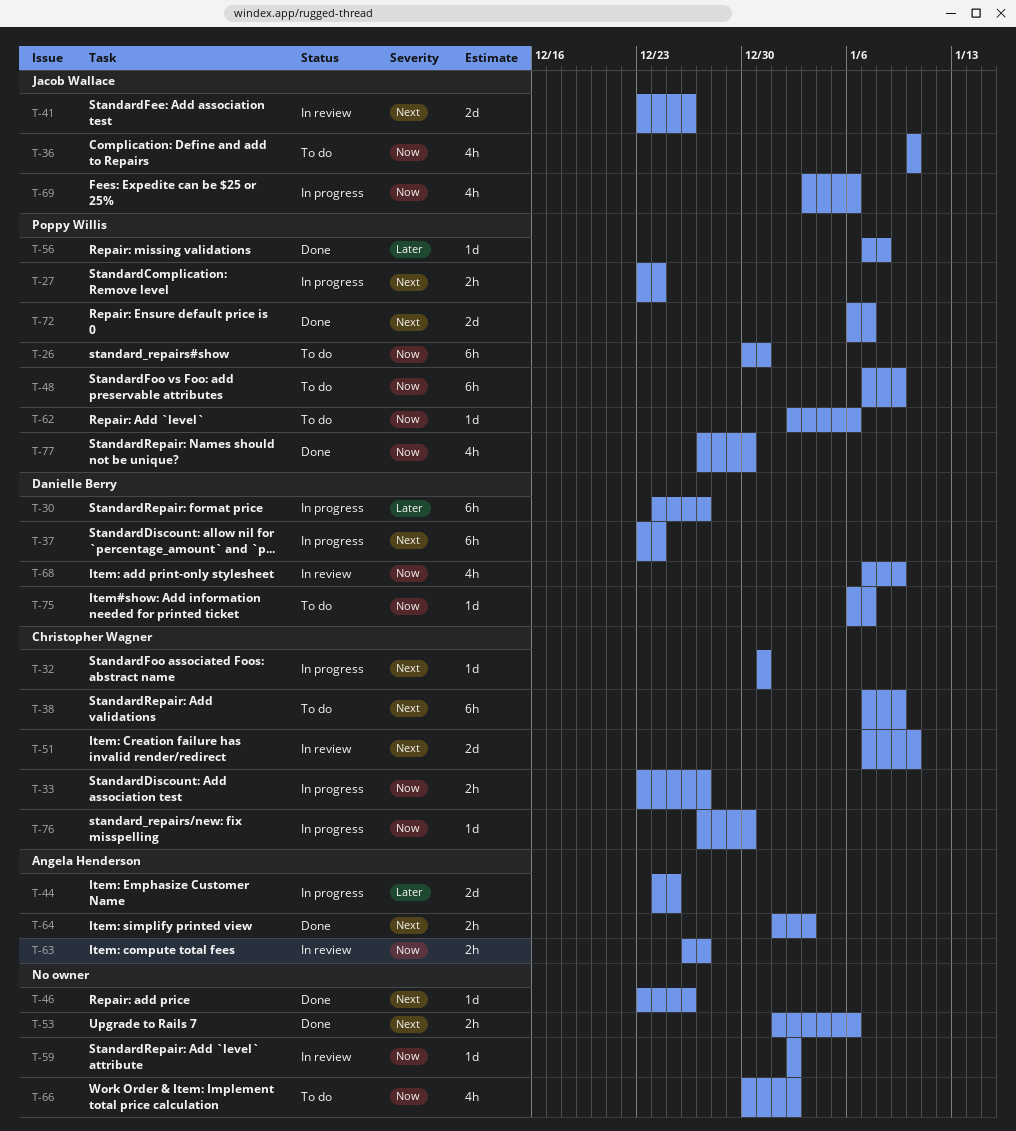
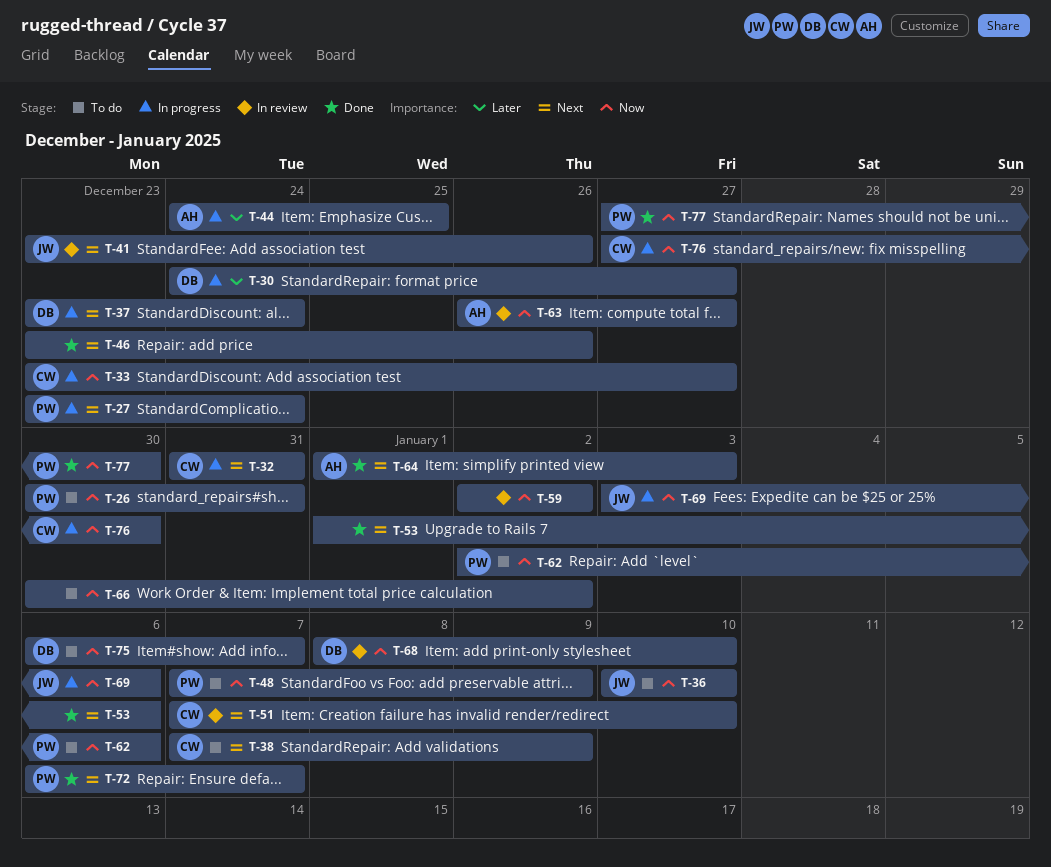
T-56: present -> none
T-68, start: Jan 7 -> Jan 8
T-68, due: Jan 9 -> Jan 10

